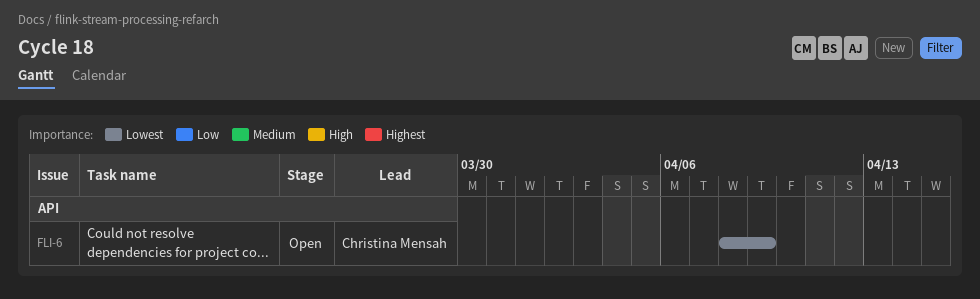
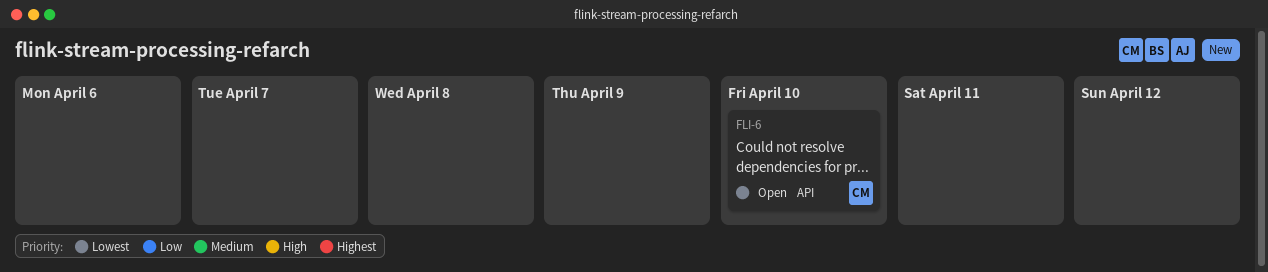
FLI-6, due: Apr 9 -> Apr 10

